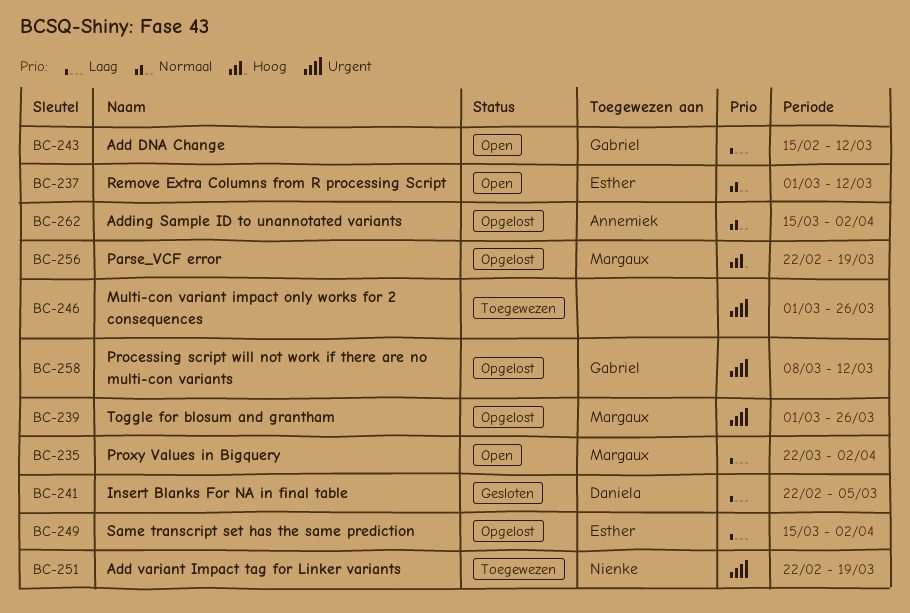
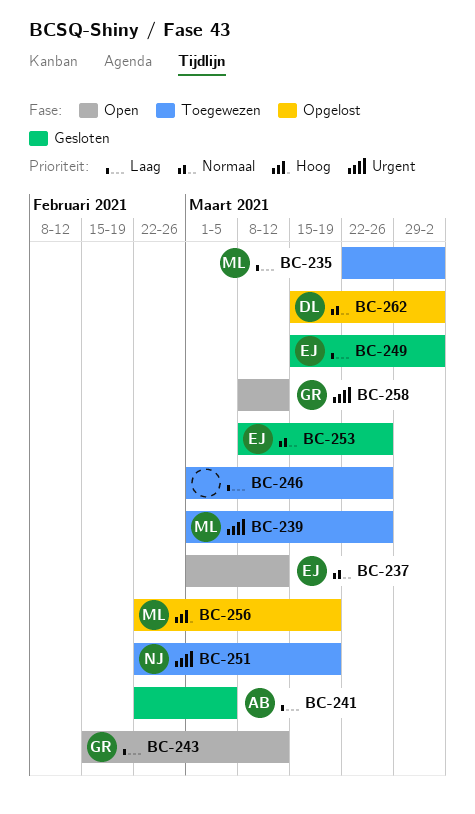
BC-235, status: Open -> Toegewezen
BC-239, status: Opgelost -> Toegewezen
BC-241, owner: Daniela -> Annemiek
BC-246, priority: Urgent -> Laag
BC-249, status: Opgelost -> Gesloten
BC-253: none -> present
BC-258, status: Opgelost -> Open
BC-262, owner: Annemiek -> Daniela

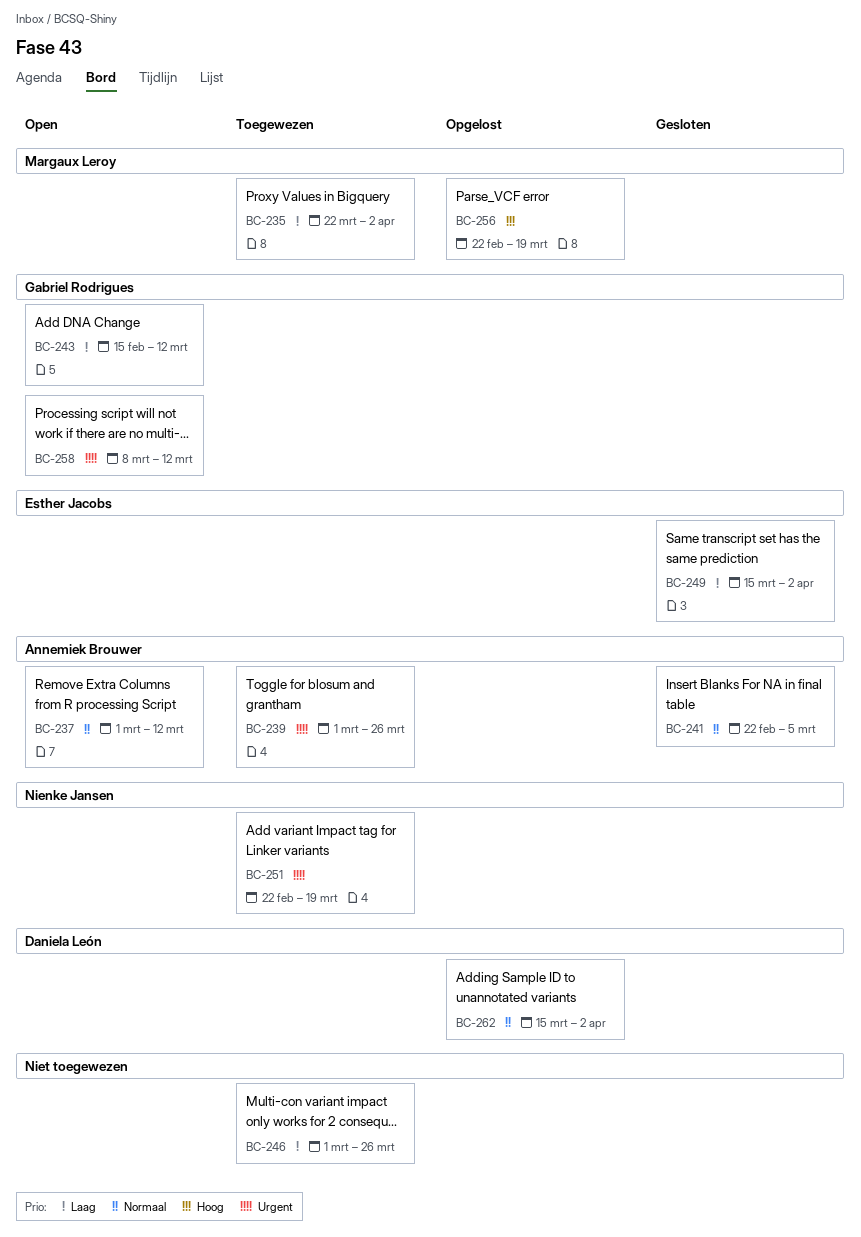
BC-237, owner: Esther Jacobs -> Annemiek Brouwer
BC-239, owner: Margaux Leroy -> Annemiek Brouwer
BC-241, priority: Laag -> Normaal
BC-253: present -> none

